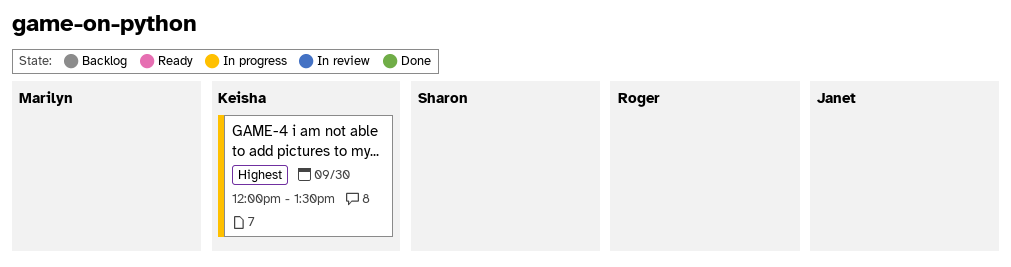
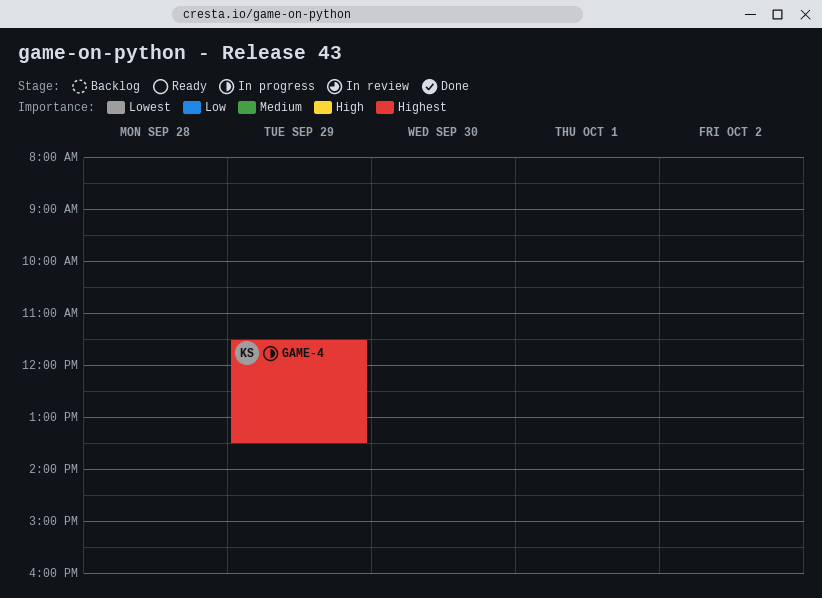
GAME-4, day: Sep 30 -> Sep 29
GAME-4, begins: 12:00 -> 11:30

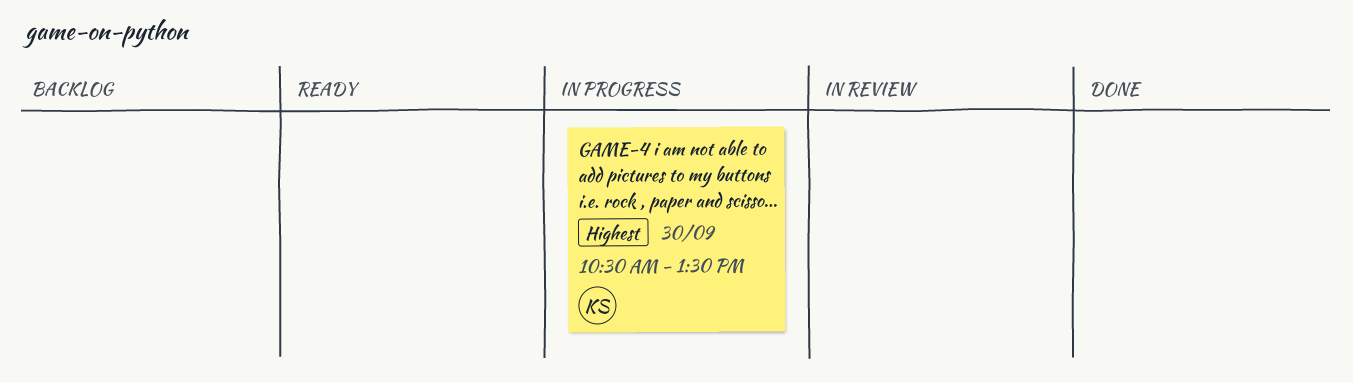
GAME-4, day: Sep 29 -> Sep 30
GAME-4, begins: 11:30 -> 10:30

